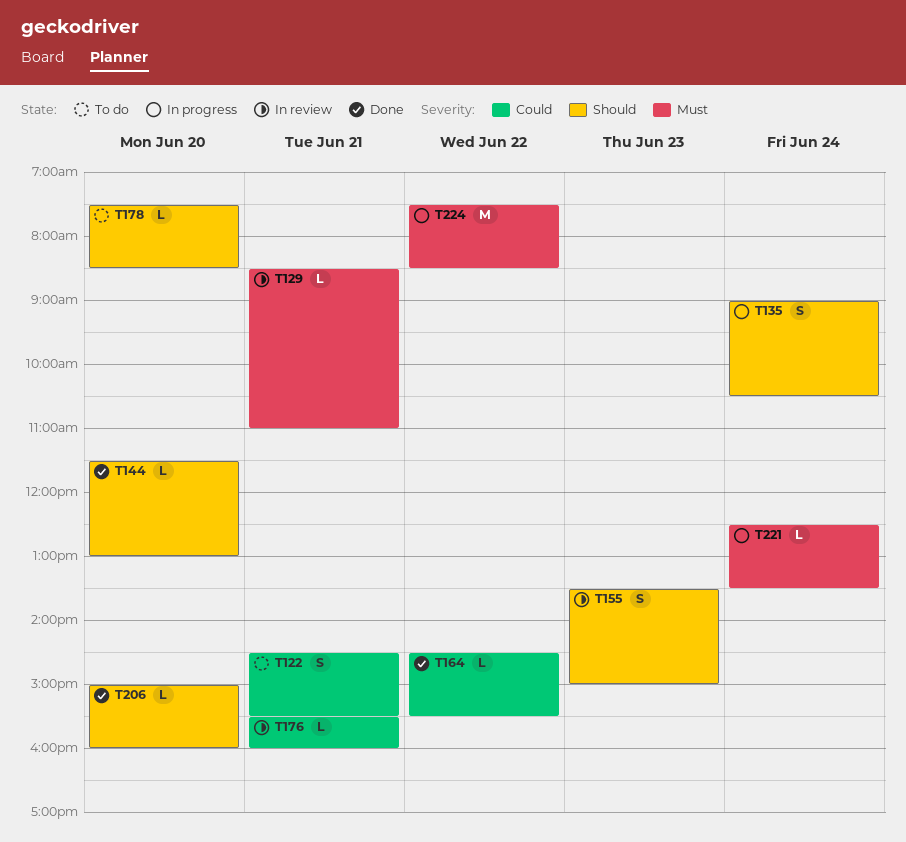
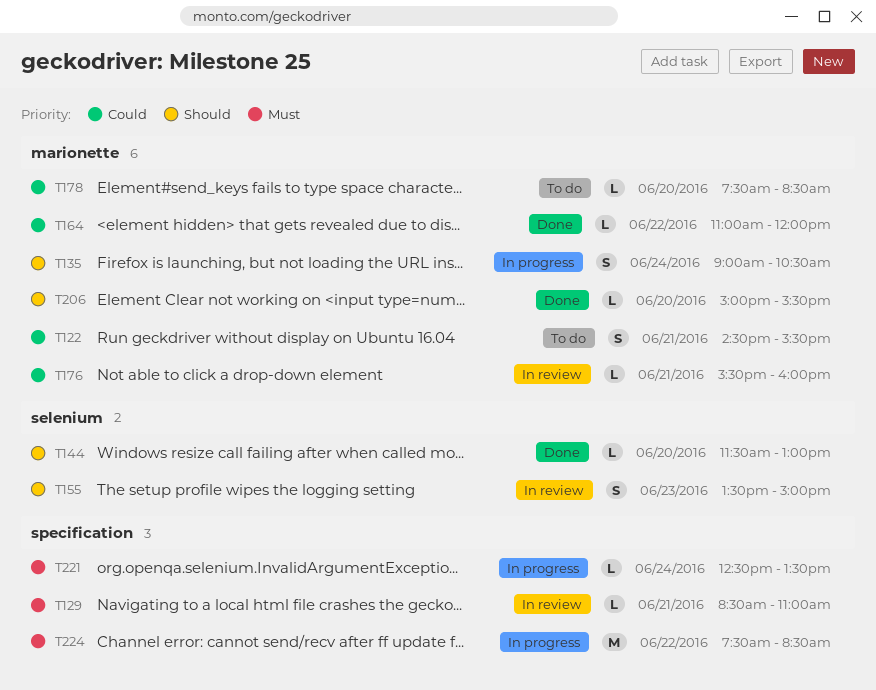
T164, begins: 14:30 -> 11:00
T164, ends: 15:30 -> 12:00
T178, priority: Should -> Could
T206, ends: 16:00 -> 15:30

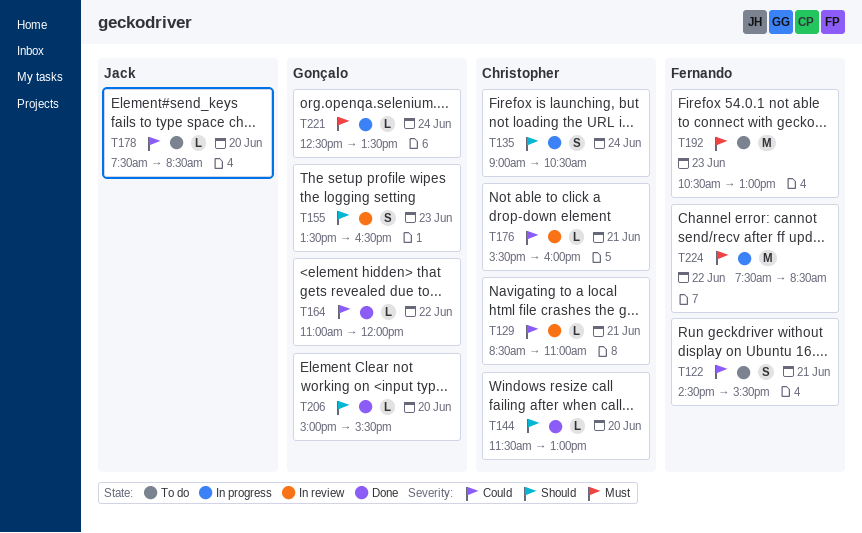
T129, priority: Must -> Could
T155, ends: 15:00 -> 16:30
T192: none -> present

